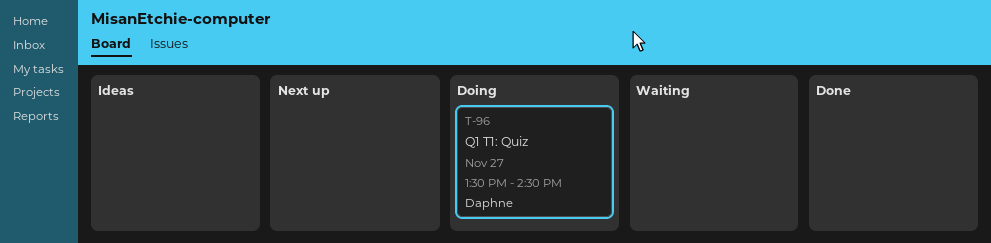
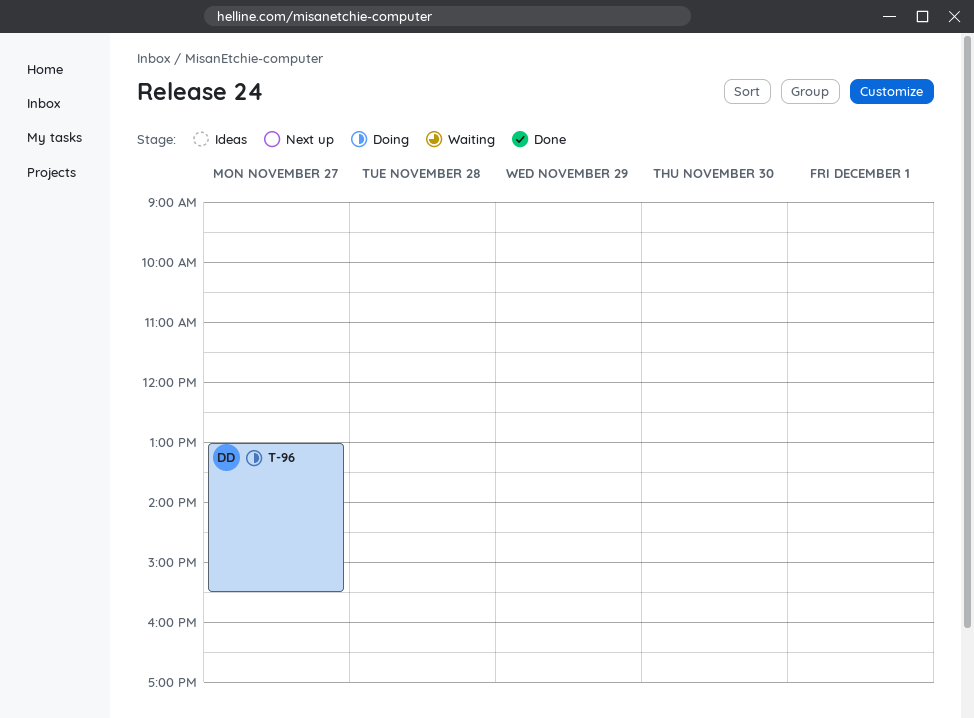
T-96, begins: 13:30 -> 13:00
T-96, ends: 14:30 -> 15:30

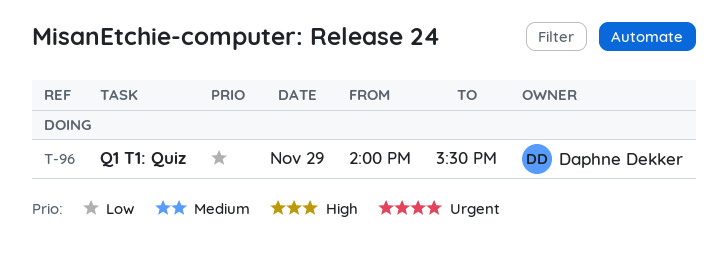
T-96, day: Nov 27 -> Nov 29
T-96, begins: 13:00 -> 14:00

